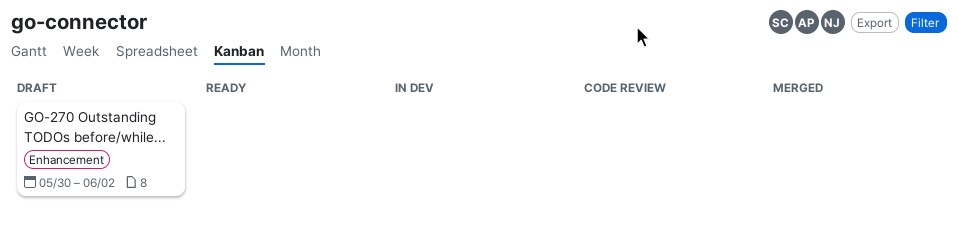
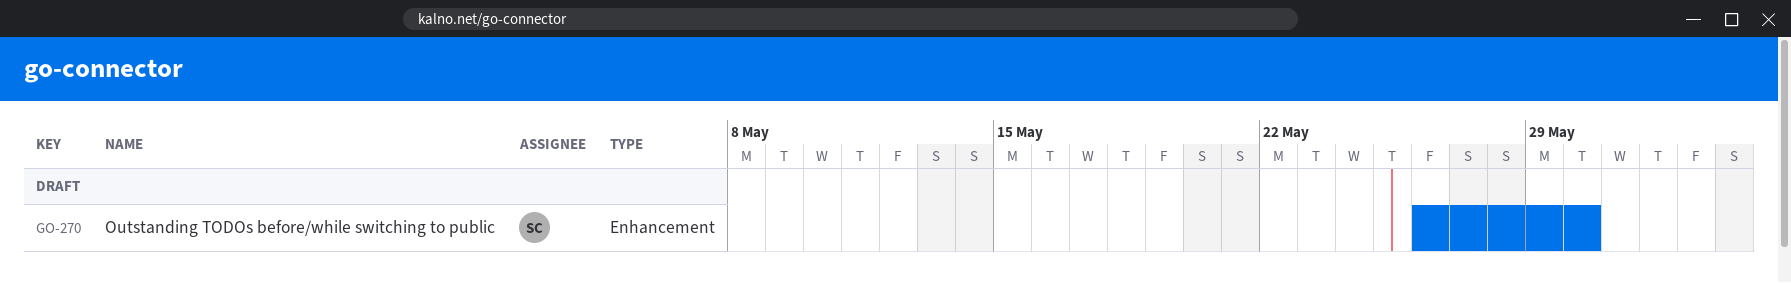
GO-270, start: May 30 -> May 26
GO-270, due: Jun 2 -> May 30

